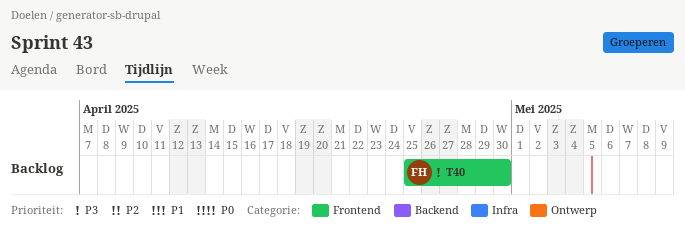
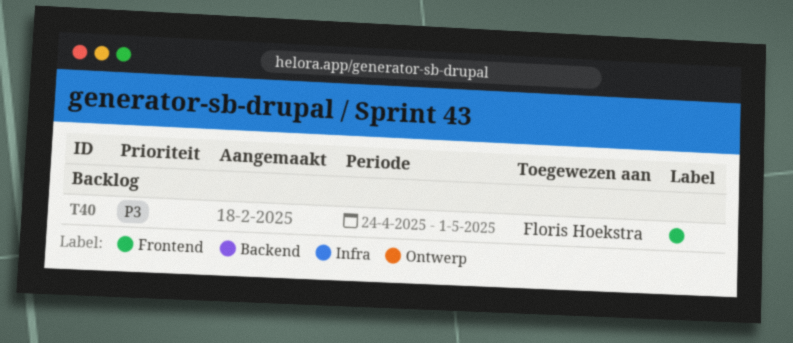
T40, start: Apr 25 -> Apr 24
T40, due: Apr 30 -> May 1

